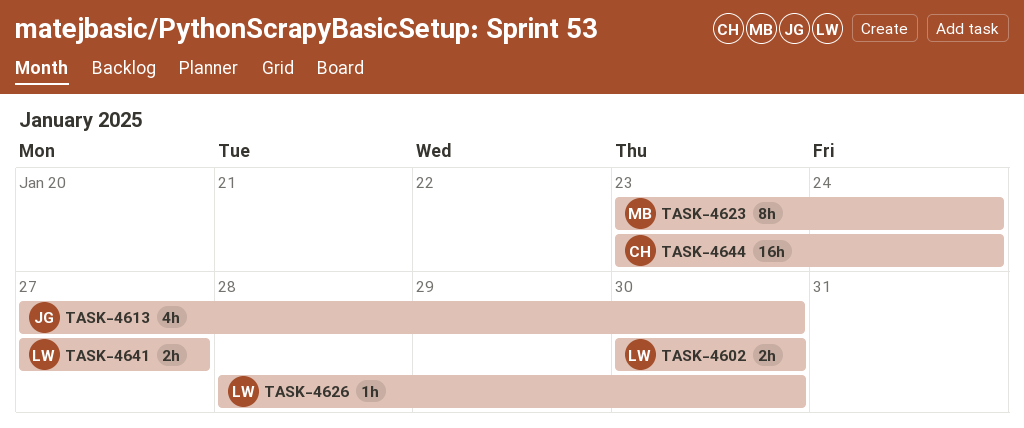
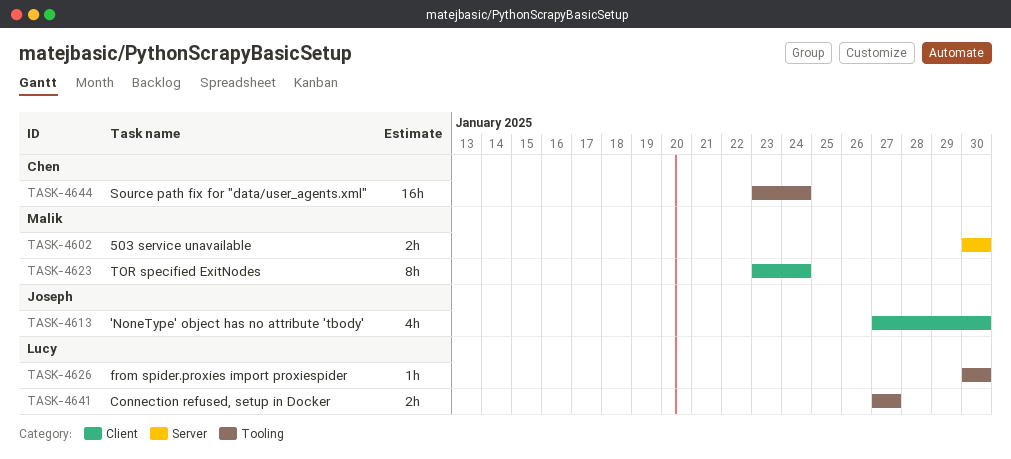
TASK-4602, owner: Lucy -> Malik
TASK-4626, start: Jan 28 -> Jan 30

